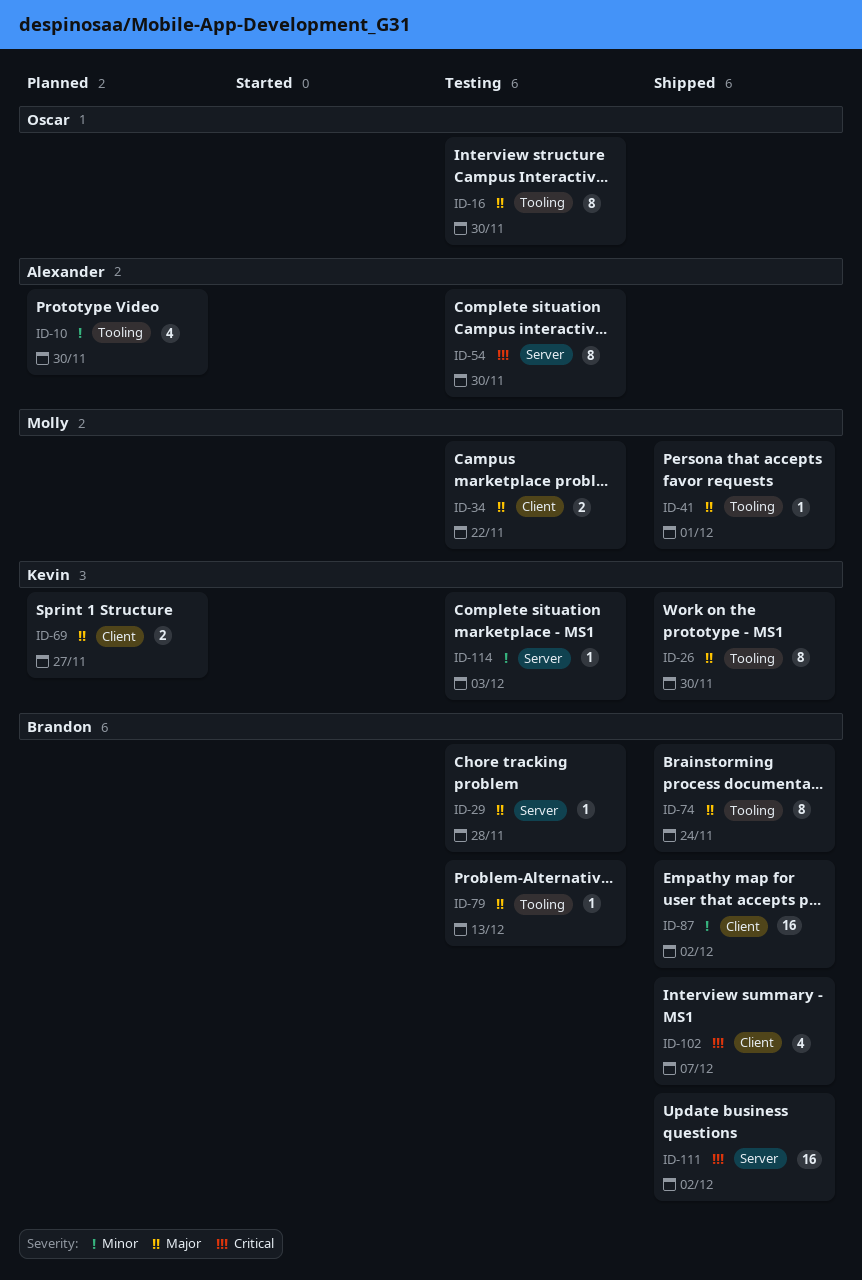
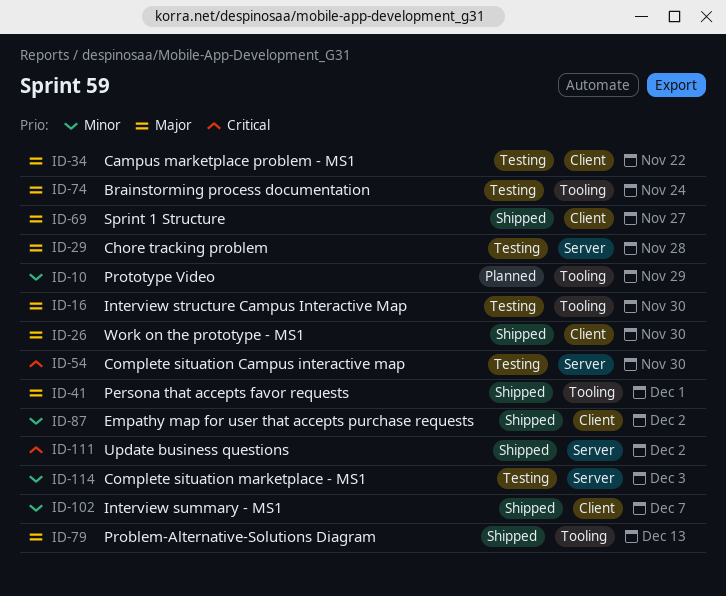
ID-10, due: Nov 30 -> Nov 29
ID-26, label: Tooling -> Client
ID-69, status: Planned -> Shipped
ID-74, status: Shipped -> Testing
ID-79, status: Testing -> Shipped
ID-102, priority: Critical -> Minor

